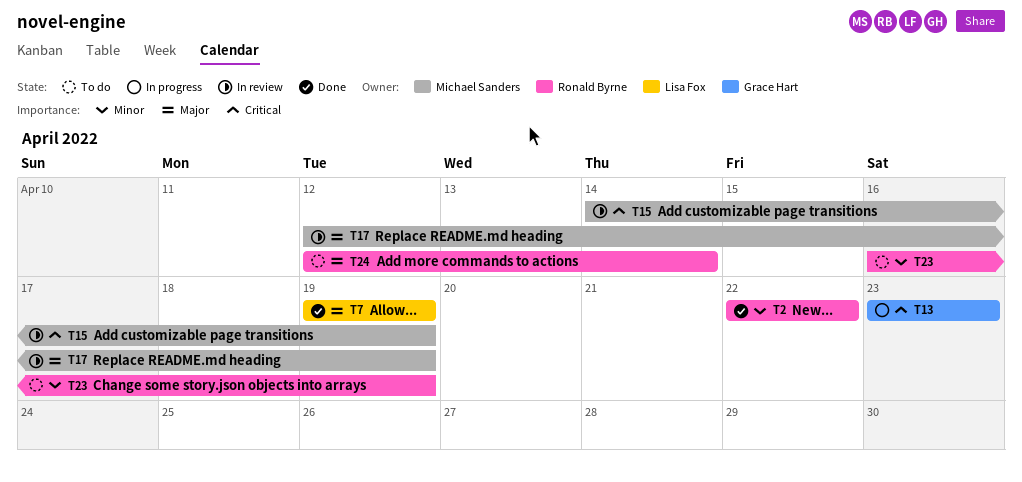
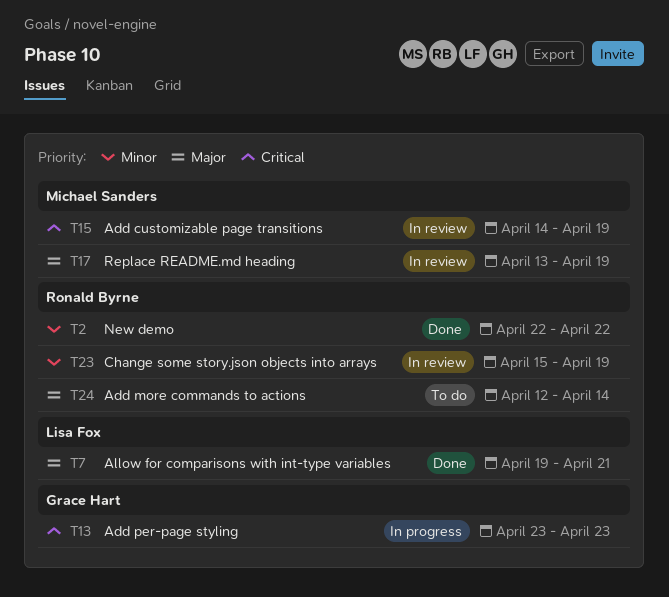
T7, due: Apr 19 -> Apr 21
T17, start: Apr 12 -> Apr 13
T23, status: To do -> In review
T23, start: Apr 16 -> Apr 15

